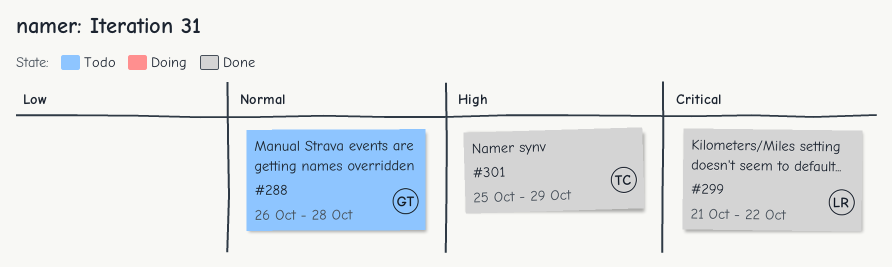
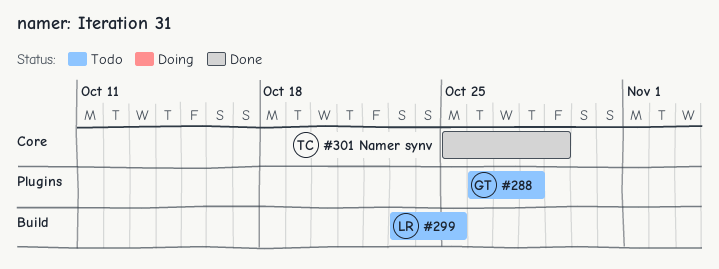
#299, status: Done -> Todo
#299, start: Oct 21 -> Oct 23
#299, due: Oct 22 -> Oct 25

